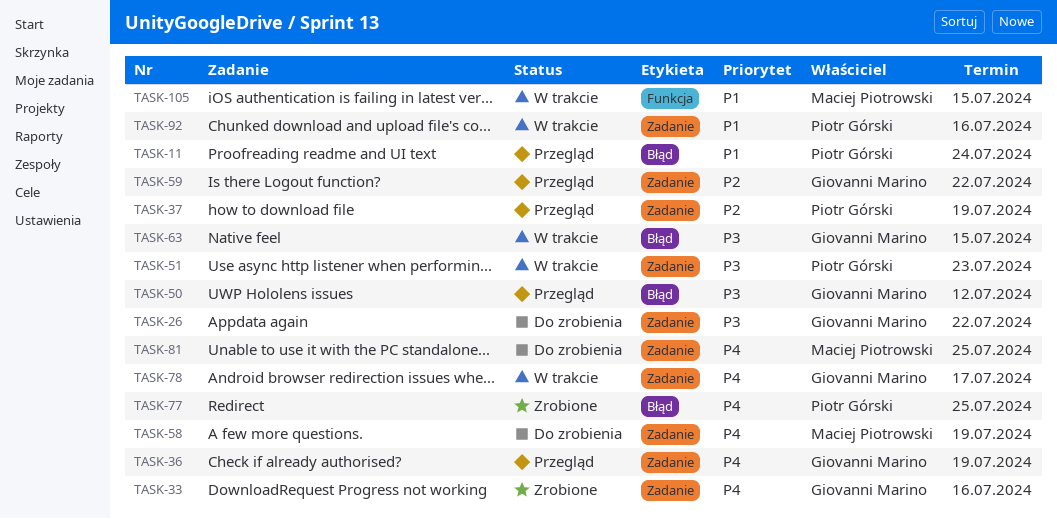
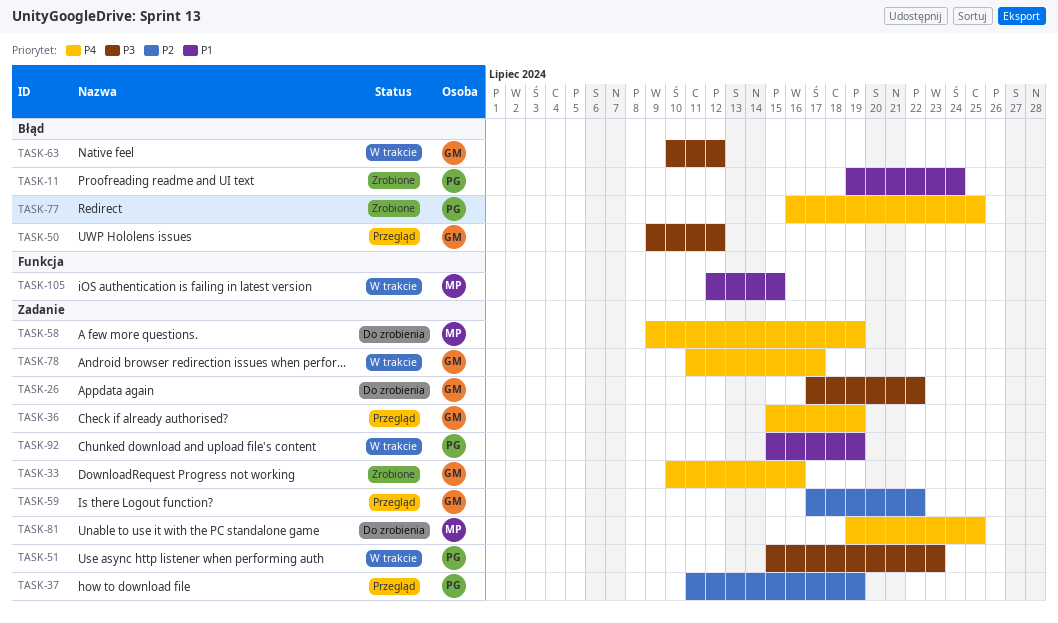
TASK-11, status: Przegląd -> Zrobione
TASK-63, due: Jul 15 -> Jul 12
TASK-92, due: Jul 16 -> Jul 19

